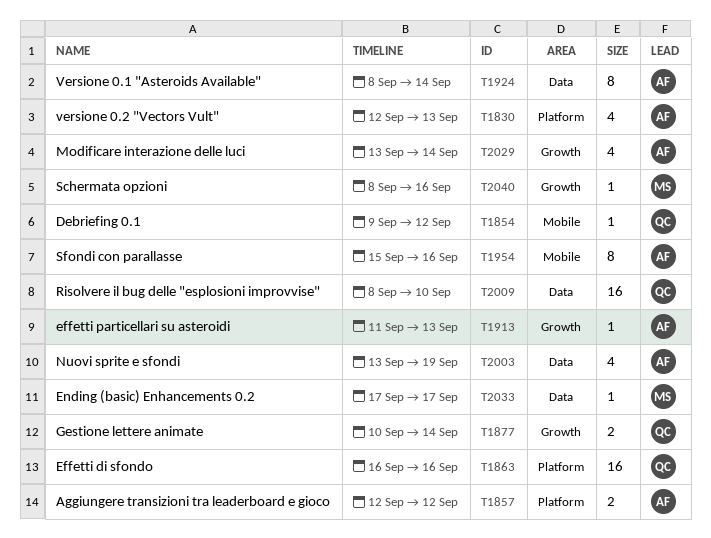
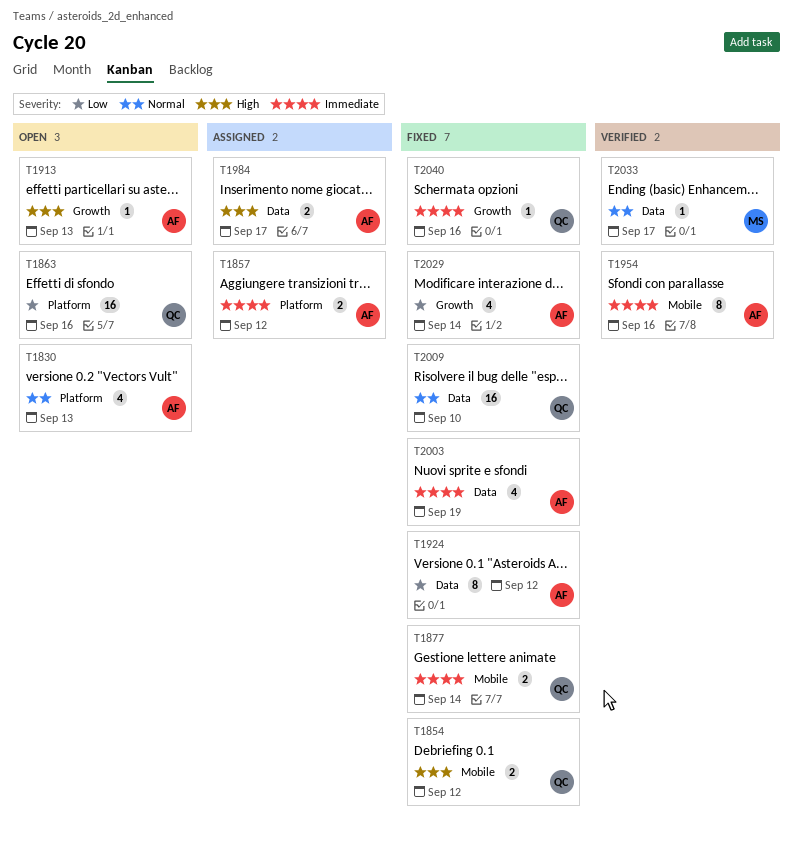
T1854, estimate: 1 -> 2
T1877, label: Growth -> Mobile
T1924, due: Sep 14 -> Sep 12
T1984: none -> present
T2040, owner: MS -> QC

